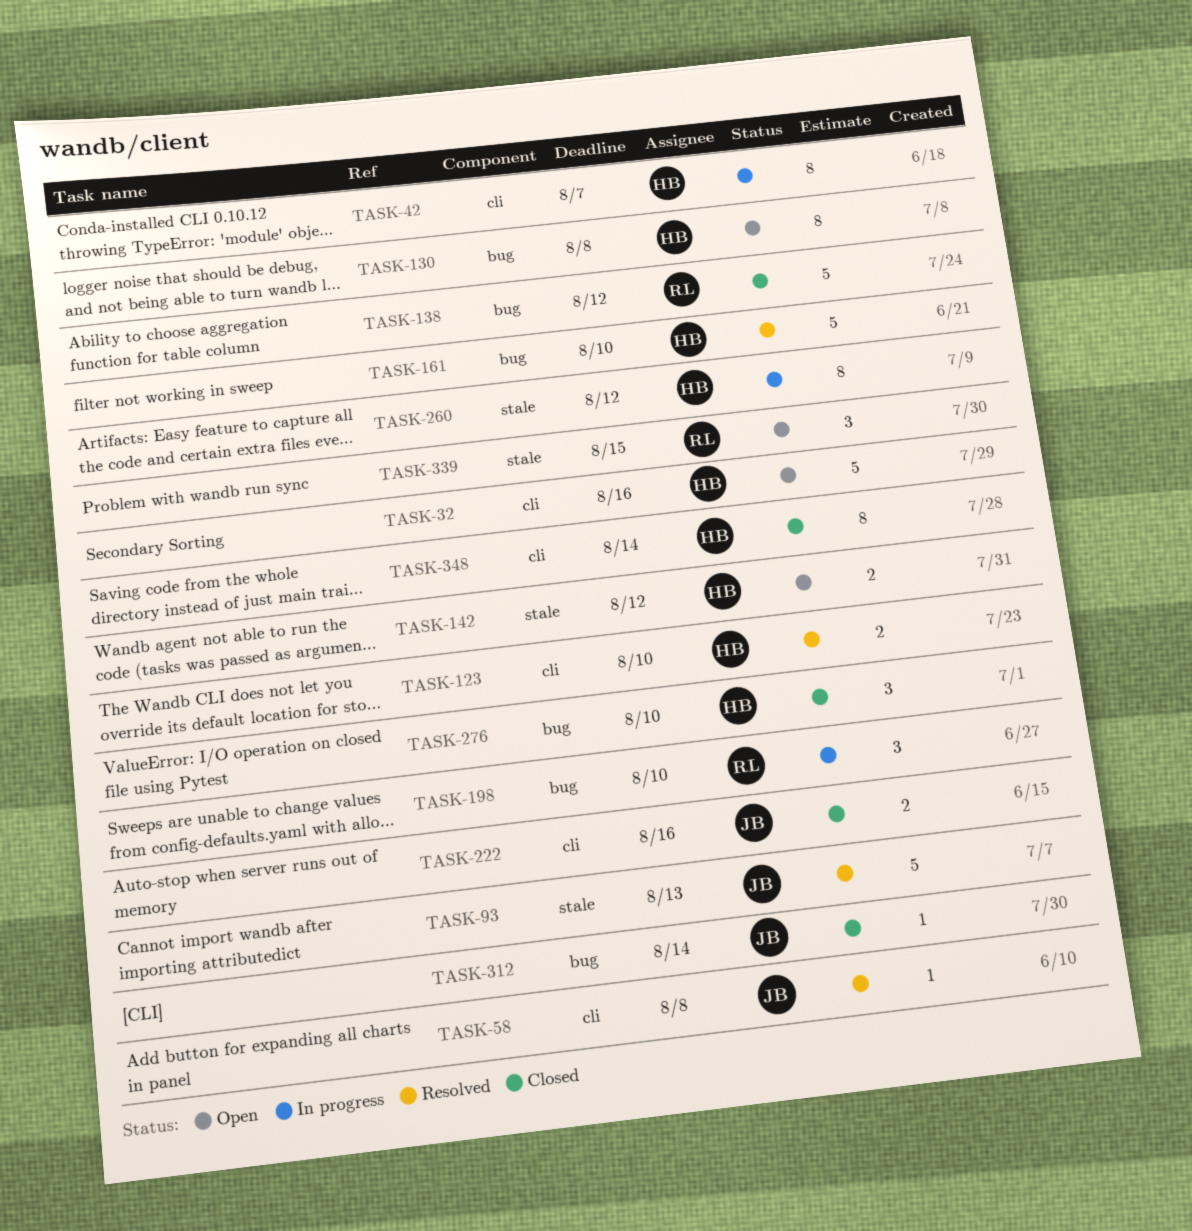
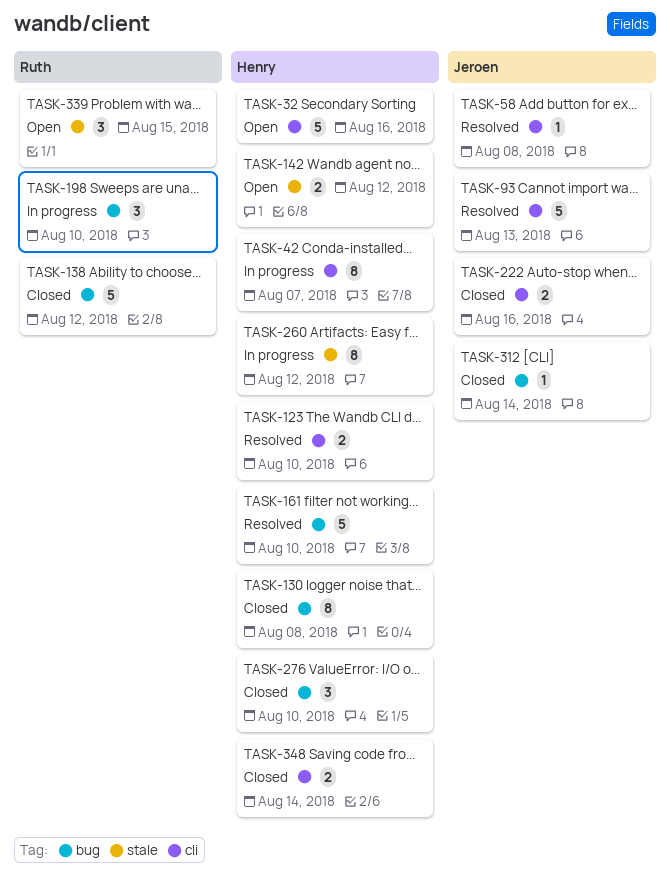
TASK-93, label: stale -> cli
TASK-130, status: Open -> Closed
TASK-348, estimate: 8 -> 2

